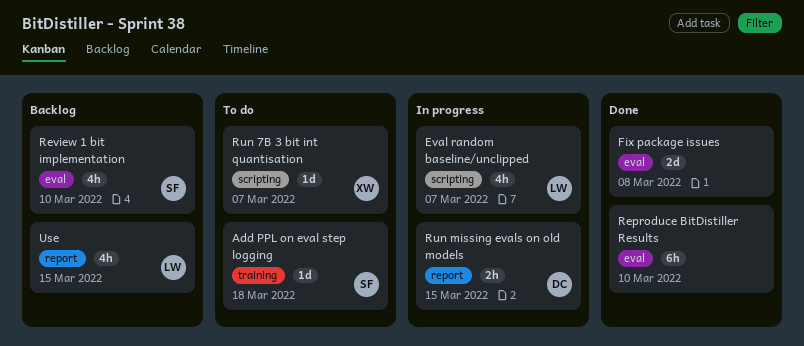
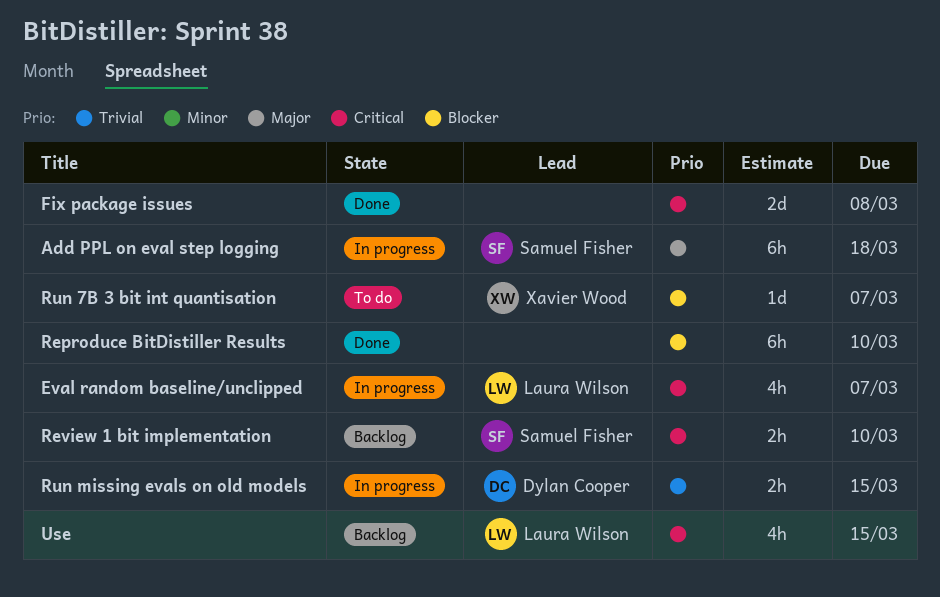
Add PPL on eval step logging, status: To do -> In progress
Add PPL on eval step logging, estimate: 1d -> 6h
Review 1 bit implementation, estimate: 4h -> 2h

